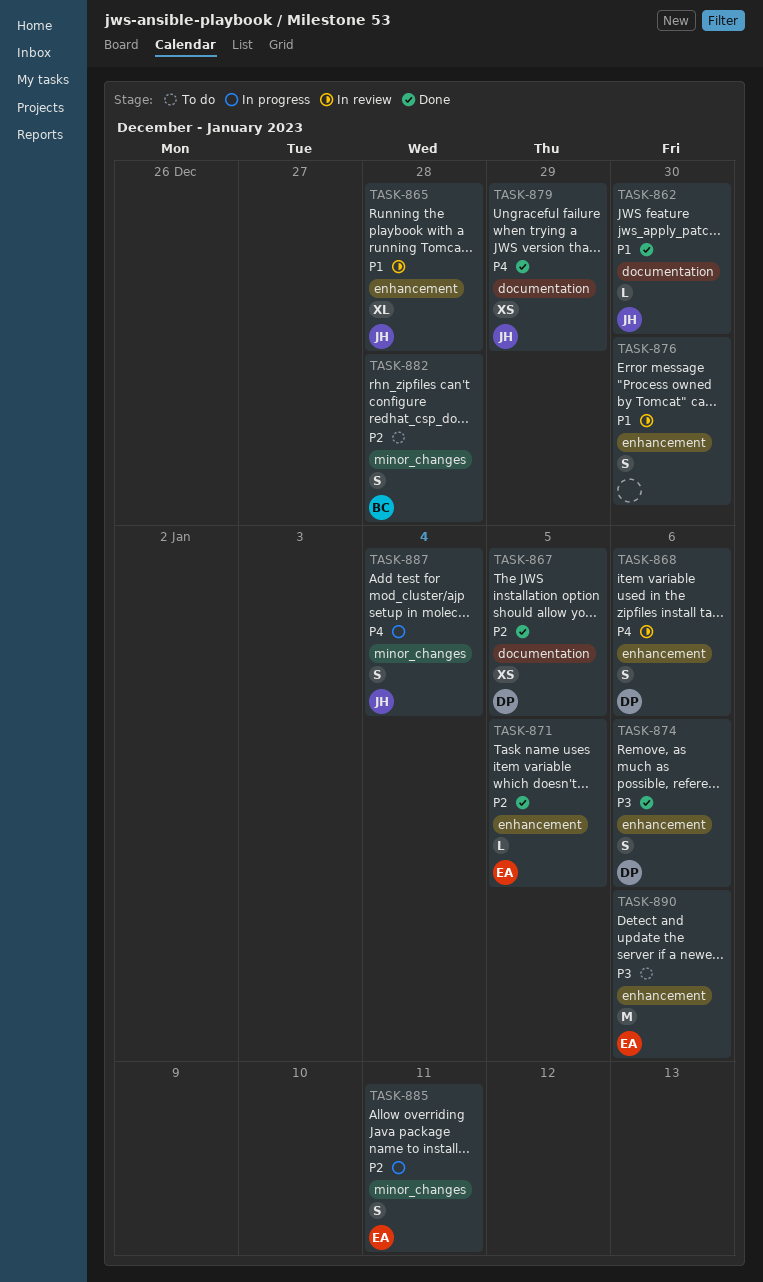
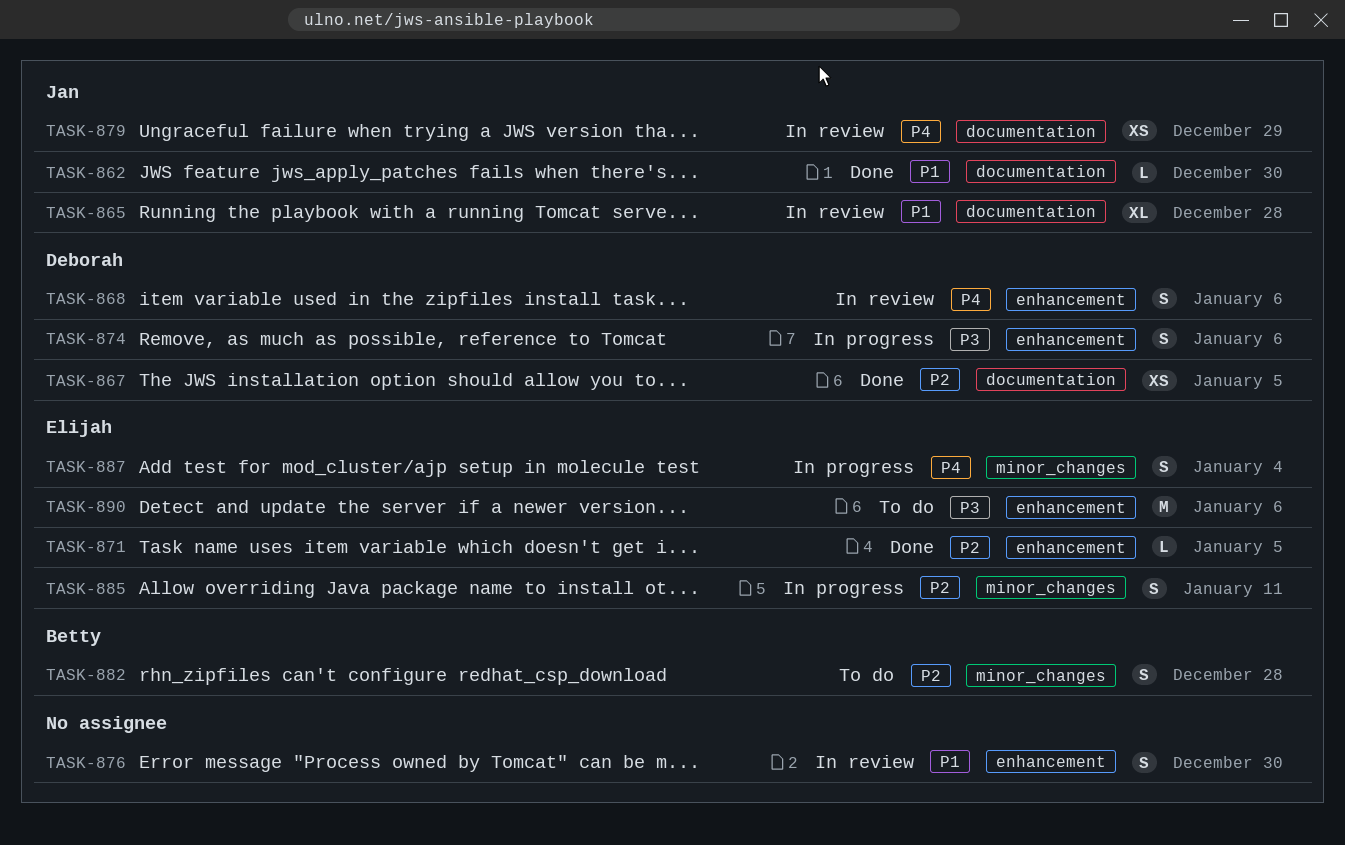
TASK-865, label: enhancement -> documentation
TASK-874, status: Done -> In progress
TASK-879, status: Done -> In review
TASK-887, owner: Jan -> Elijah

